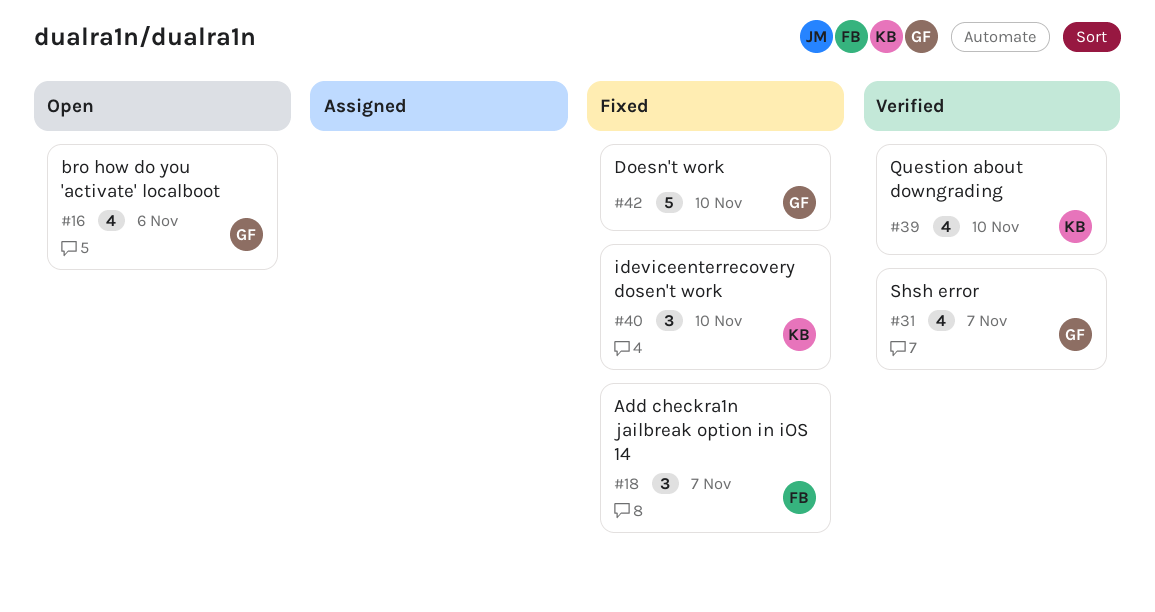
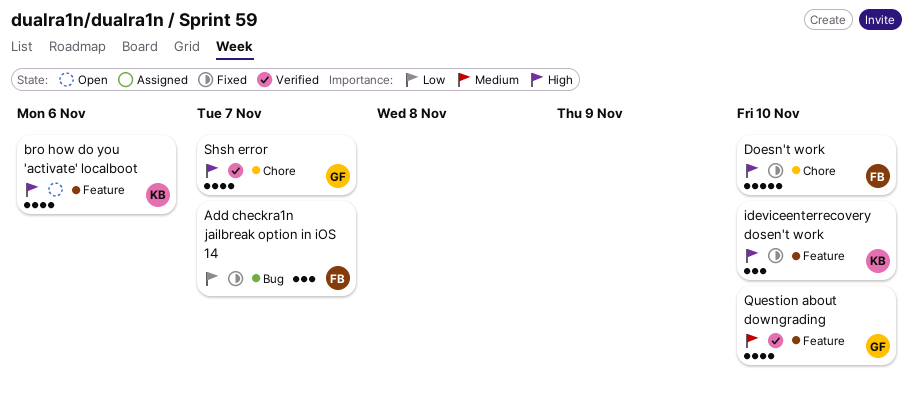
bro how do you 'activate' localboot, owner: GF -> KB
Doesn't work, owner: GF -> FB
Question about downgrading, owner: KB -> GF

